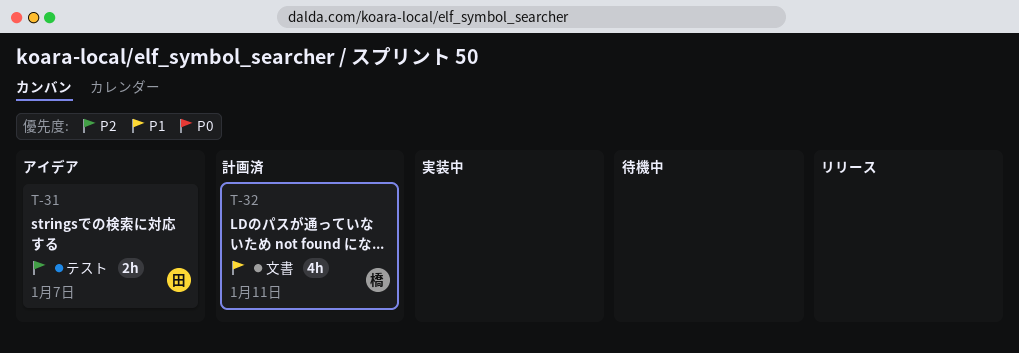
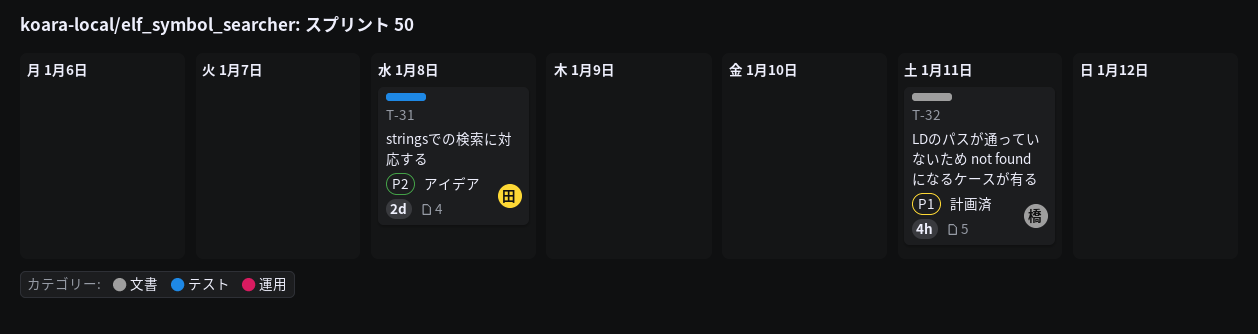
T-31, estimate: 2h -> 2d
T-31, due: Jan 7 -> Jan 8

